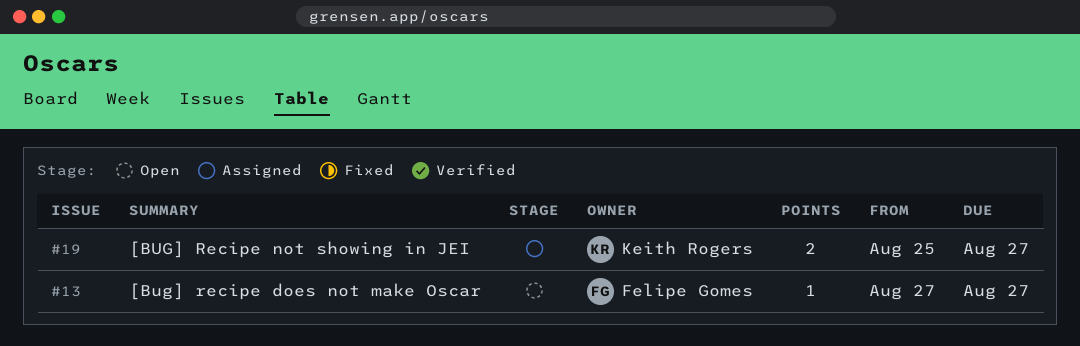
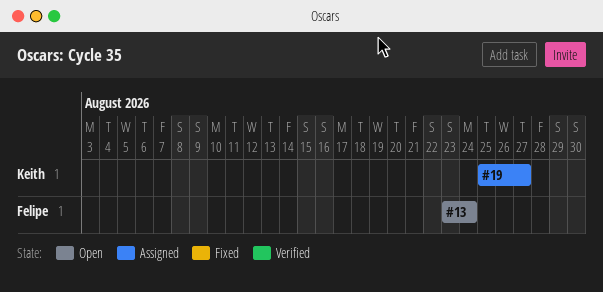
#13, start: Aug 27 -> Aug 23
#13, due: Aug 27 -> Aug 24

